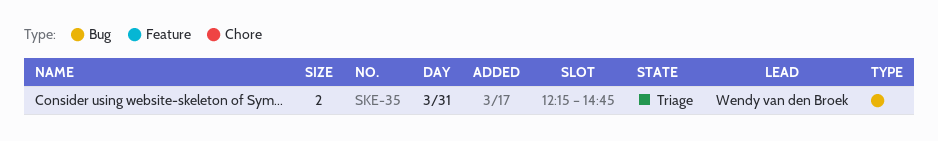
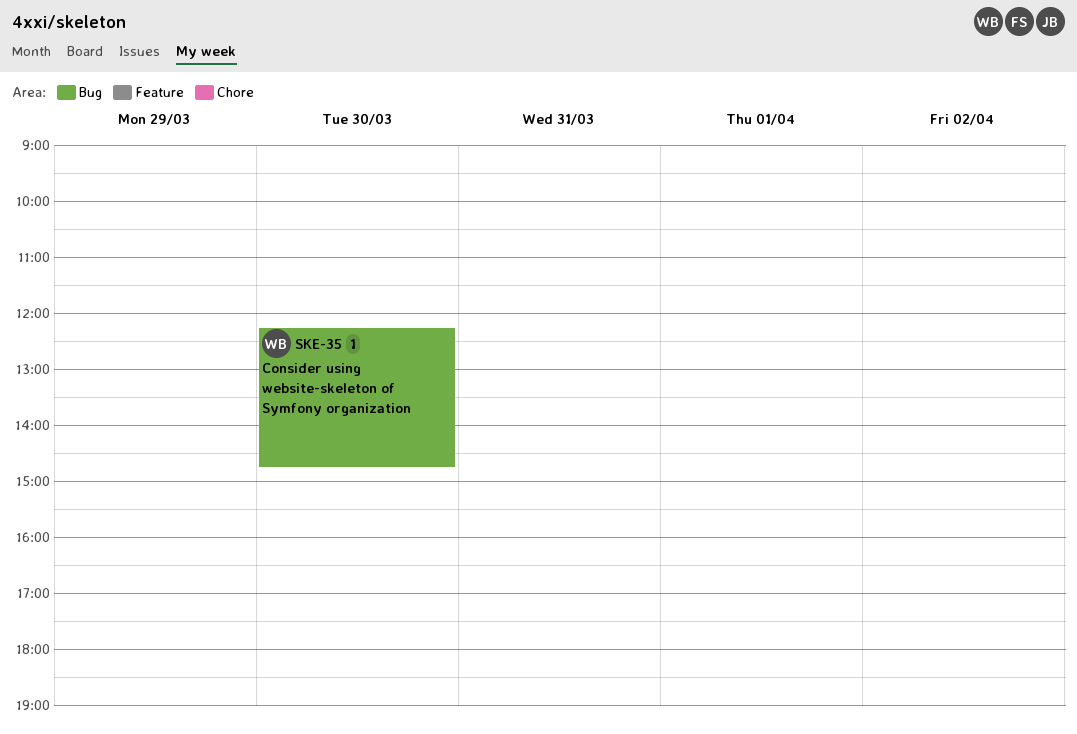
SKE-35, estimate: 2 -> 1
SKE-35, day: Mar 31 -> Mar 30

